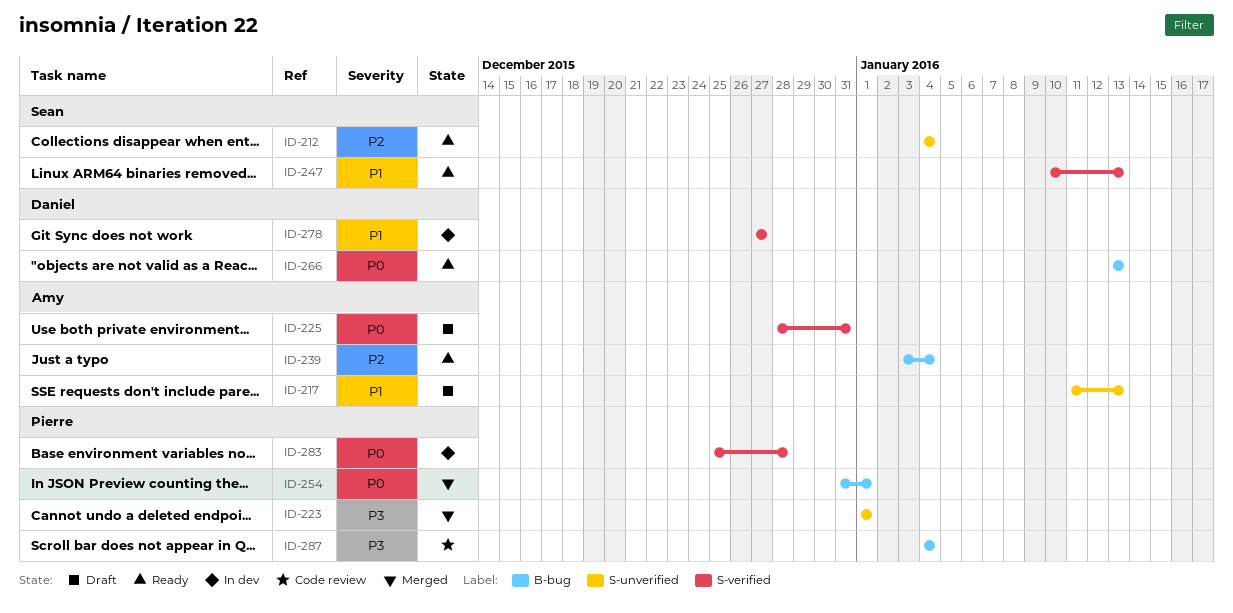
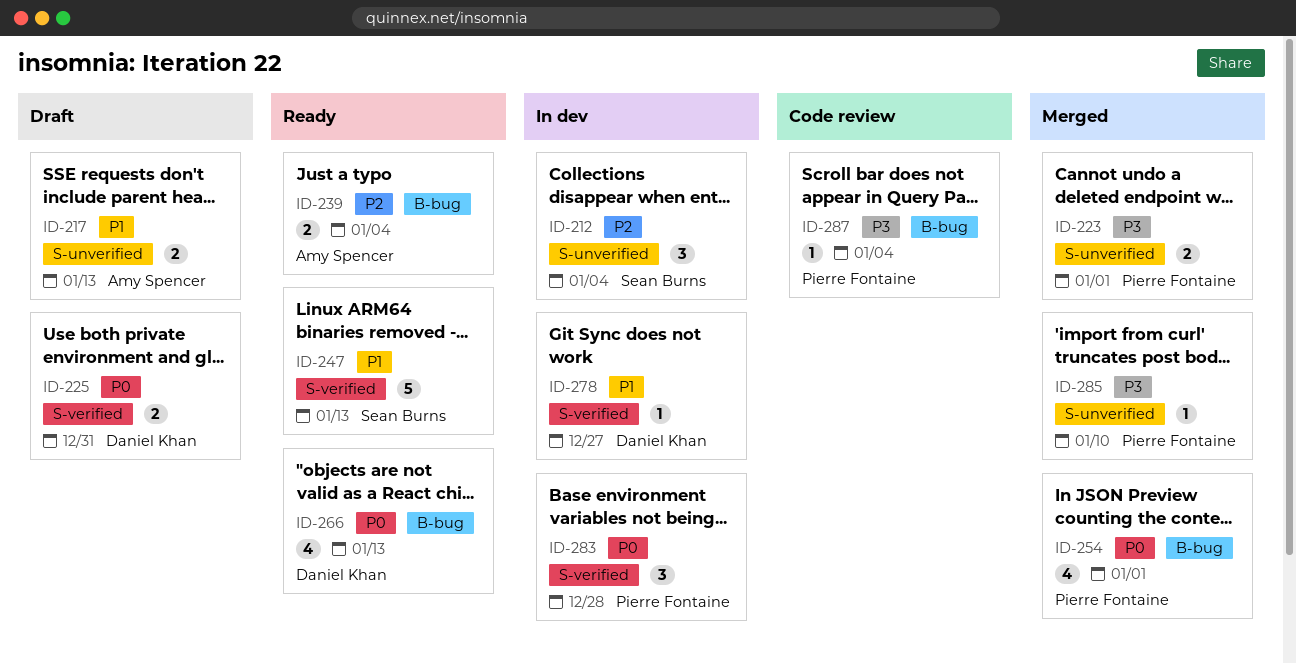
ID-212, status: Ready -> In dev
ID-225, owner: Amy Spencer -> Daniel Khan
ID-285: none -> present

